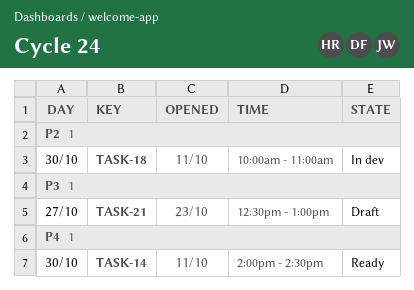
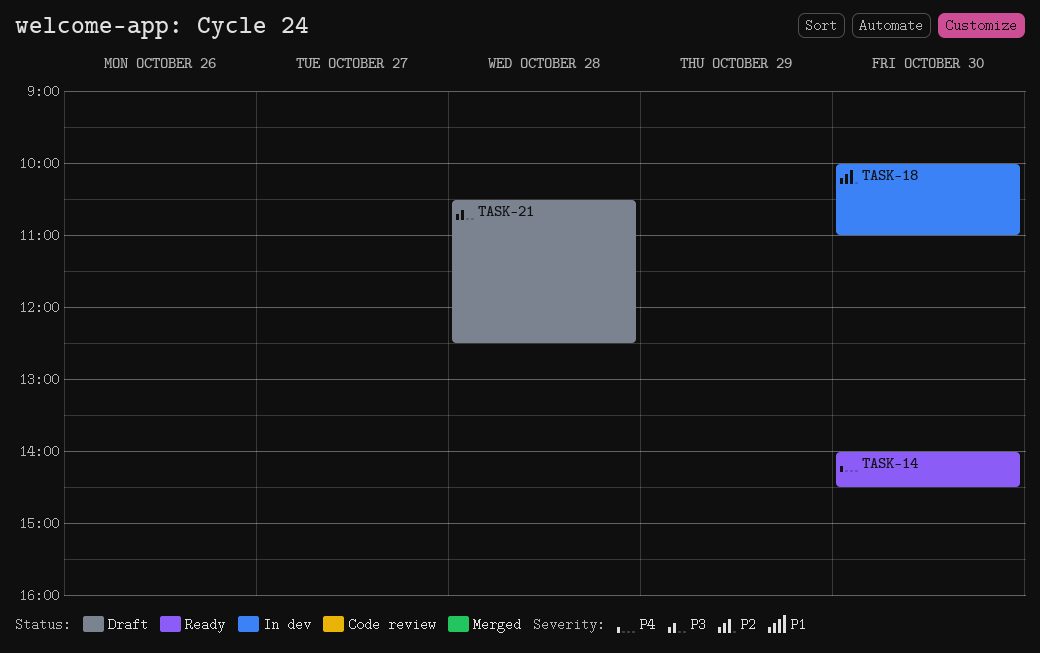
TASK-21, day: Oct 27 -> Oct 28
TASK-21, begins: 12:30 -> 10:30
TASK-21, ends: 13:00 -> 12:30

